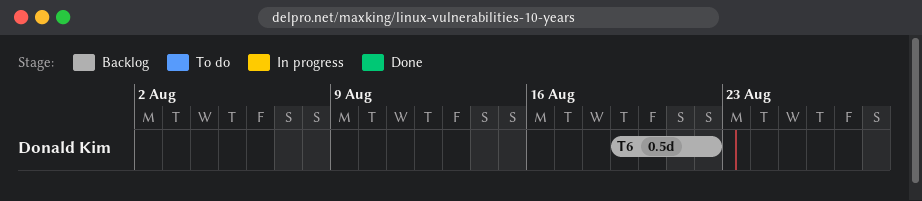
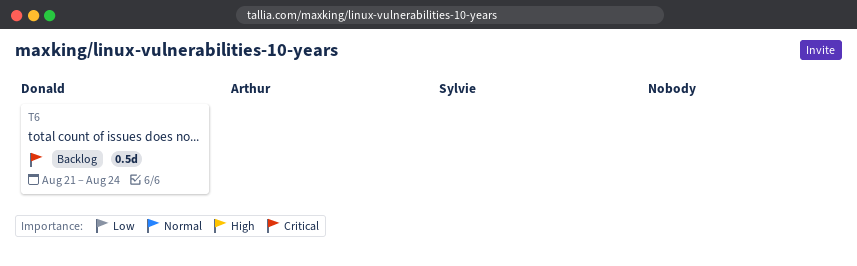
T6, start: Aug 19 -> Aug 21
T6, due: Aug 22 -> Aug 24

